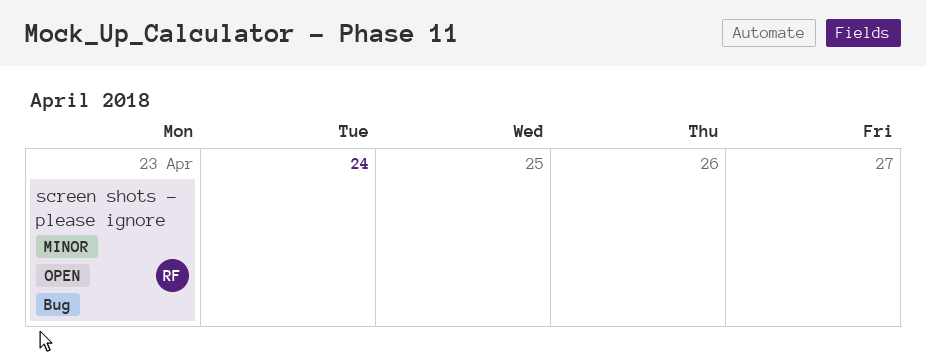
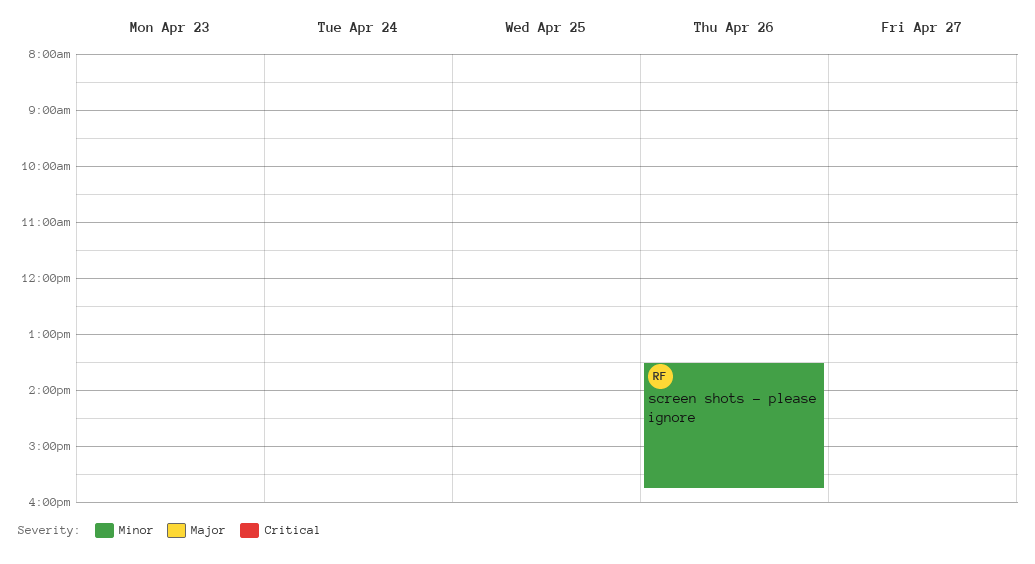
screen shots - please ignore, day: Apr 23 -> Apr 26

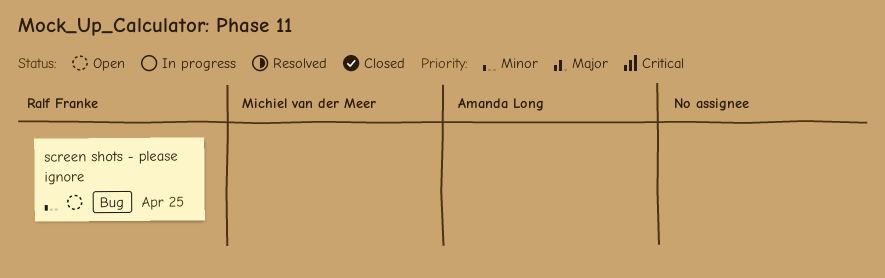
screen shots - please ignore, day: Apr 26 -> Apr 25

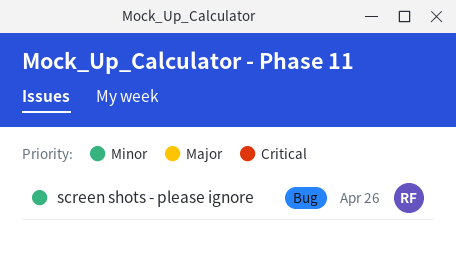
screen shots - please ignore, day: Apr 25 -> Apr 26

